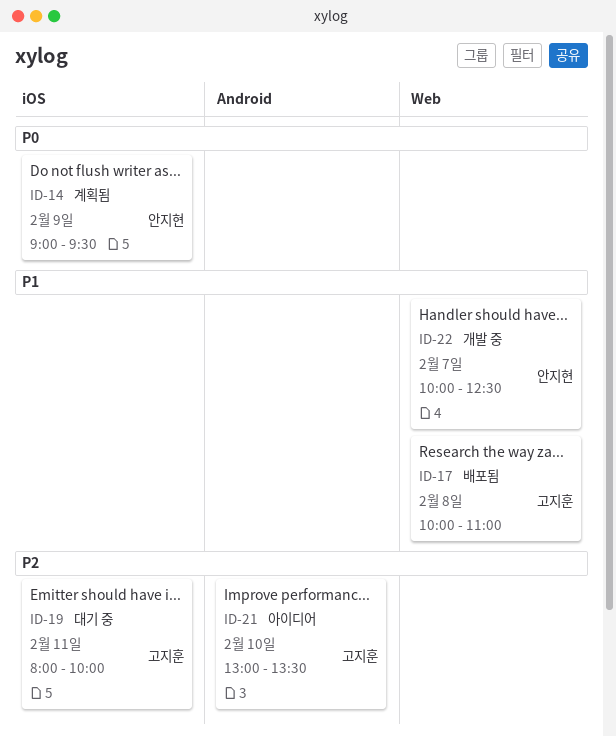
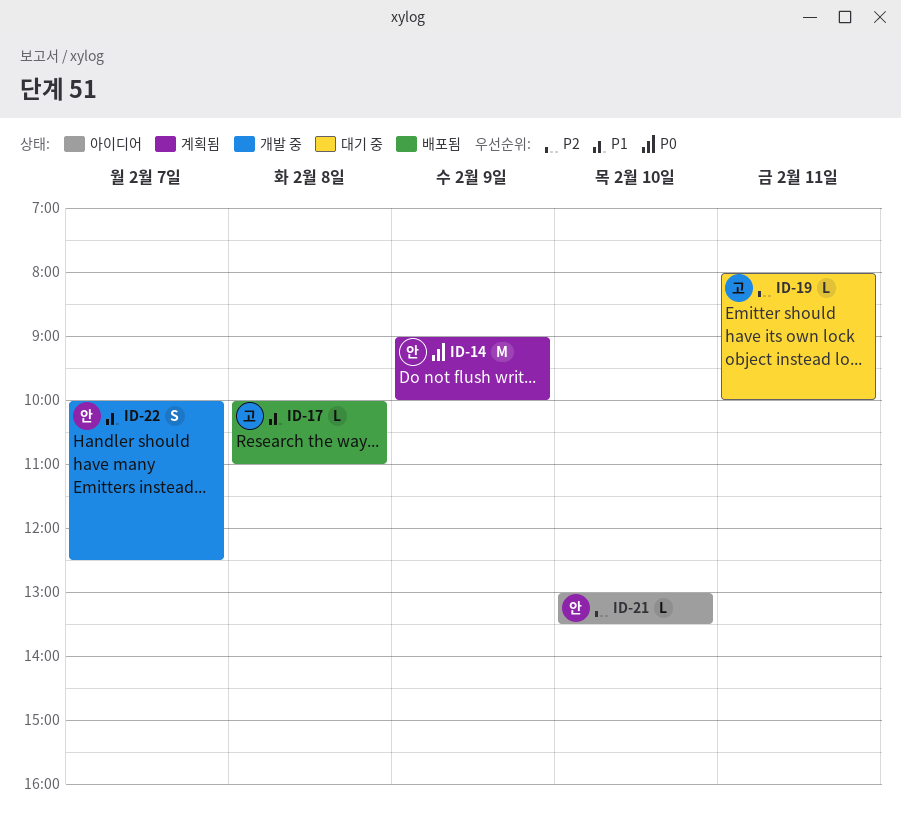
ID-14, ends: 09:30 -> 10:00
ID-21, owner: 고지훈 -> 안지현

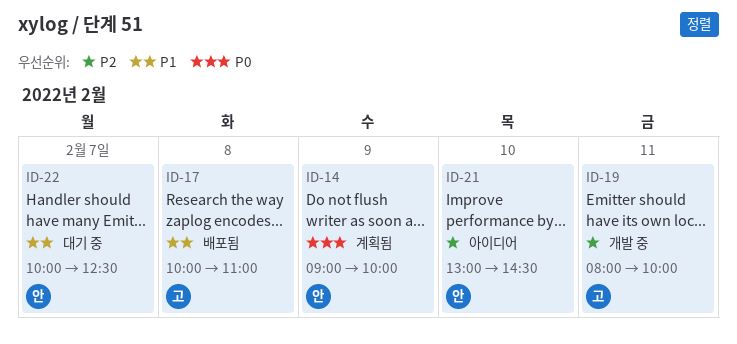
ID-19, status: 대기 중 -> 개발 중
ID-21, ends: 13:30 -> 14:30
ID-22, status: 개발 중 -> 대기 중

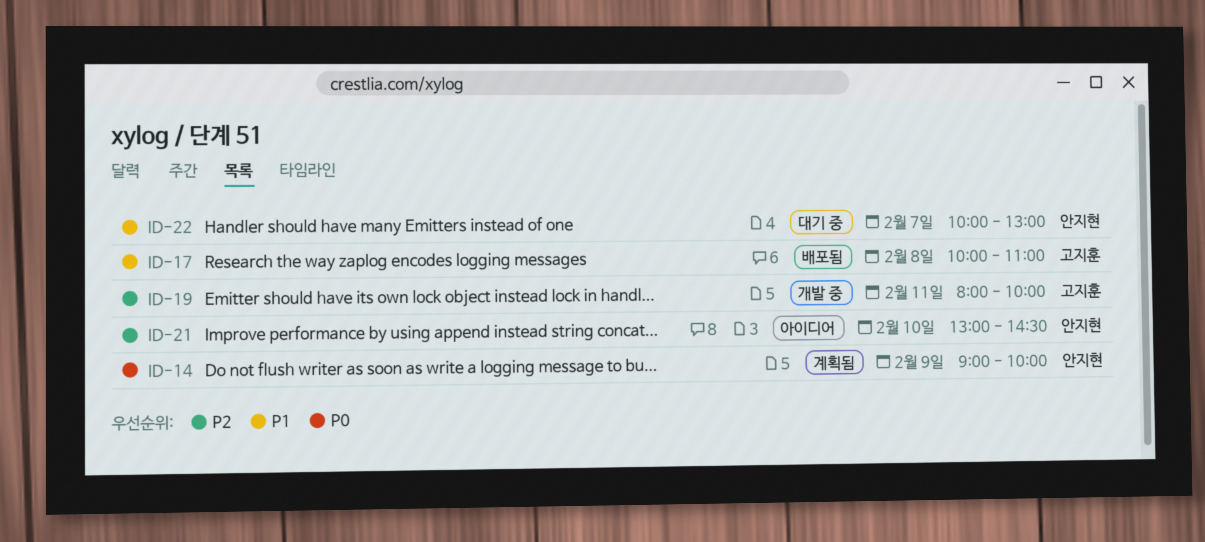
ID-22, ends: 12:30 -> 13:00

